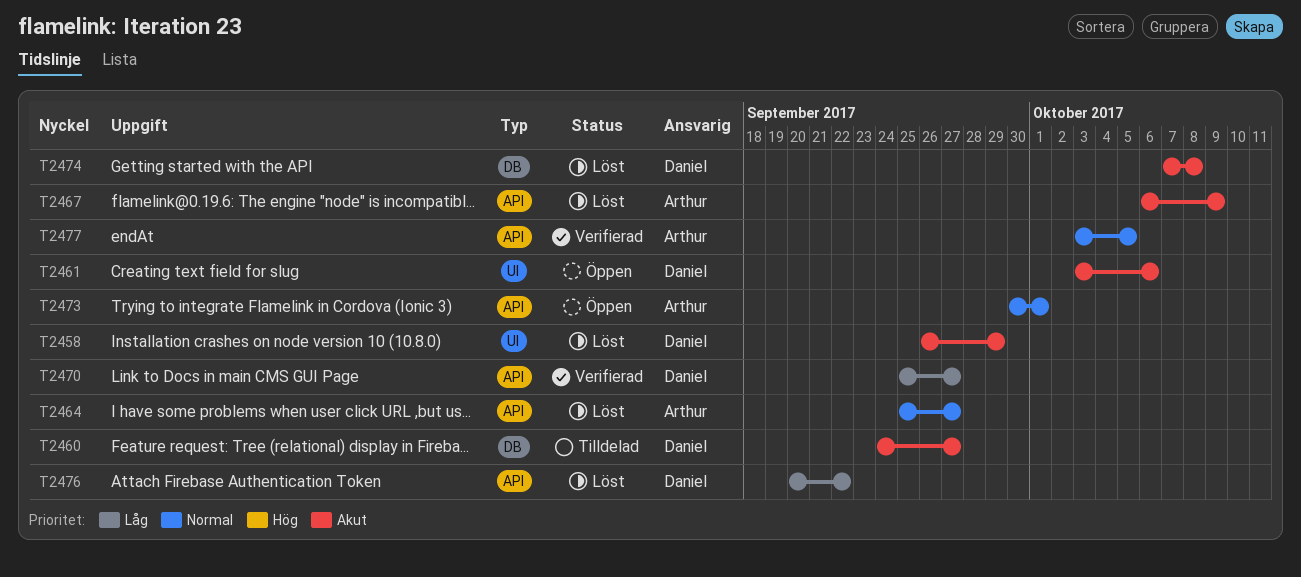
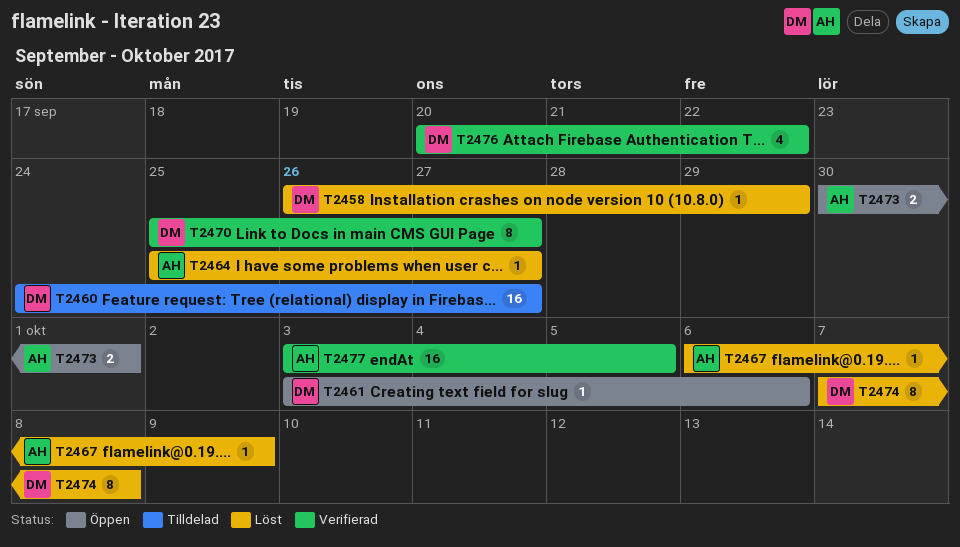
T2476, status: Löst -> Verifierad

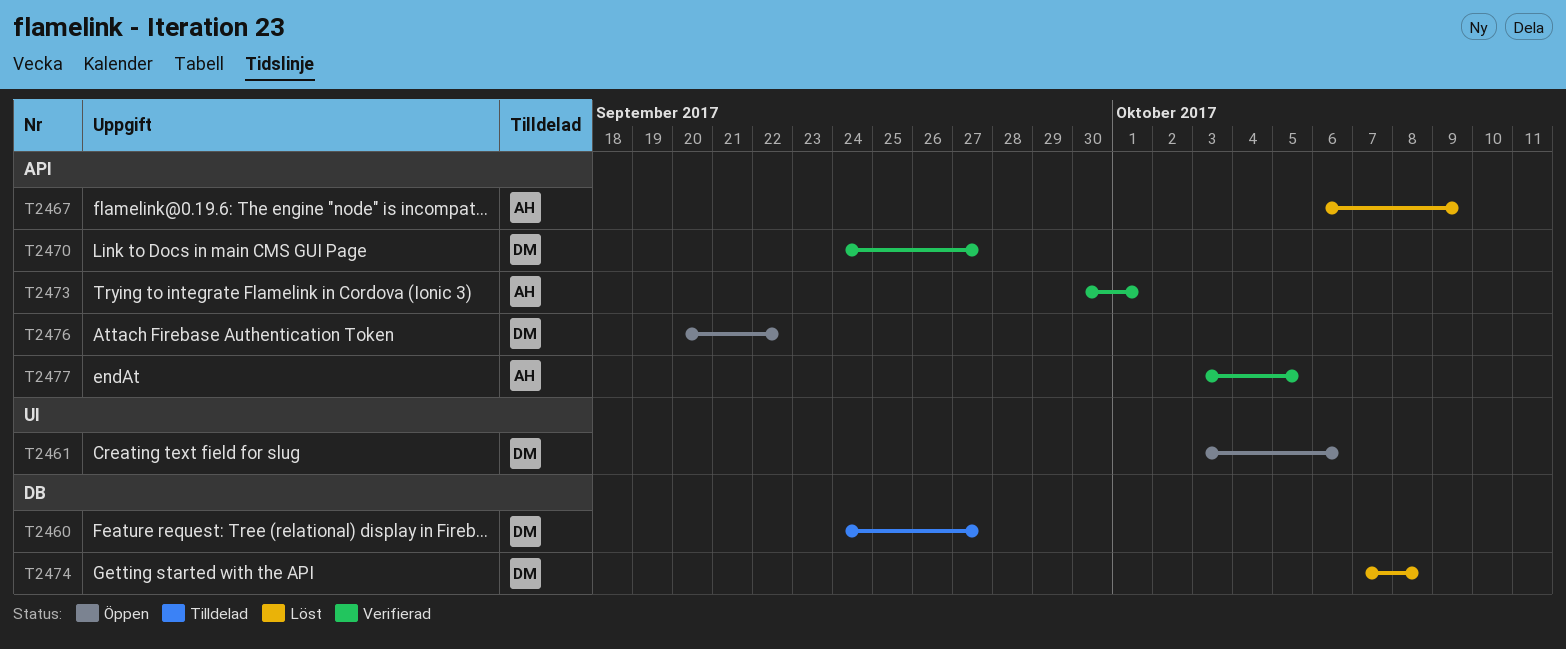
T2458: present -> none
T2464: present -> none
T2470, start: Sep 25 -> Sep 24
T2473, status: Öppen -> Verifierad
T2476, status: Verifierad -> Öppen

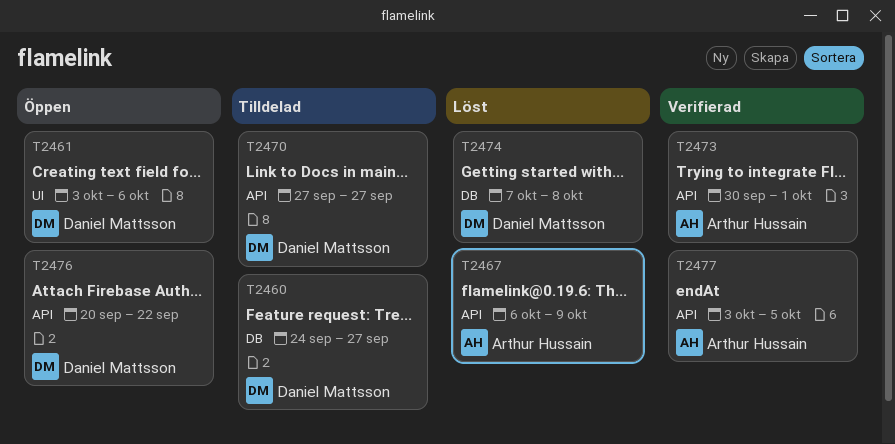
T2470, status: Verifierad -> Tilldelad
T2470, start: Sep 24 -> Sep 27

